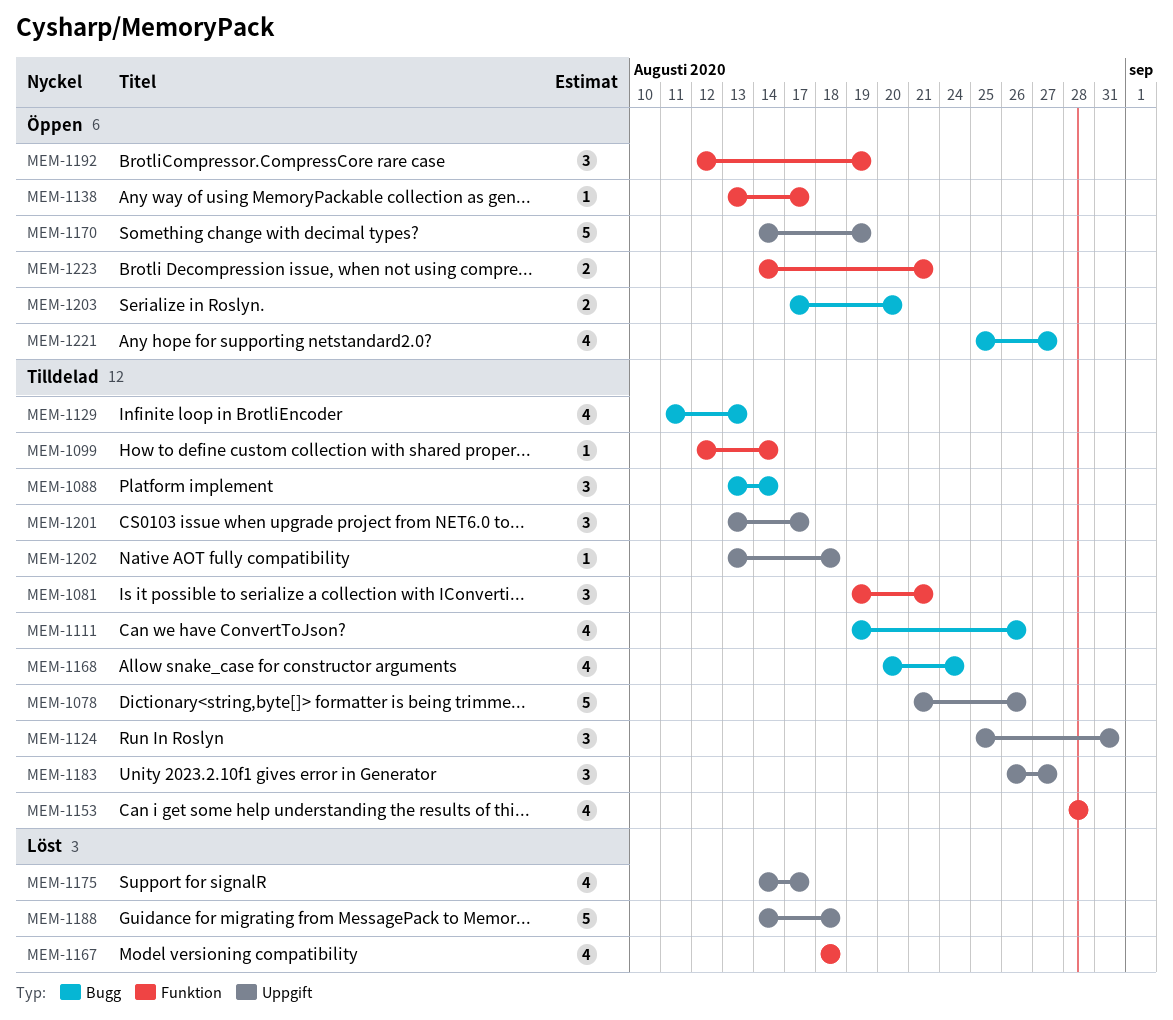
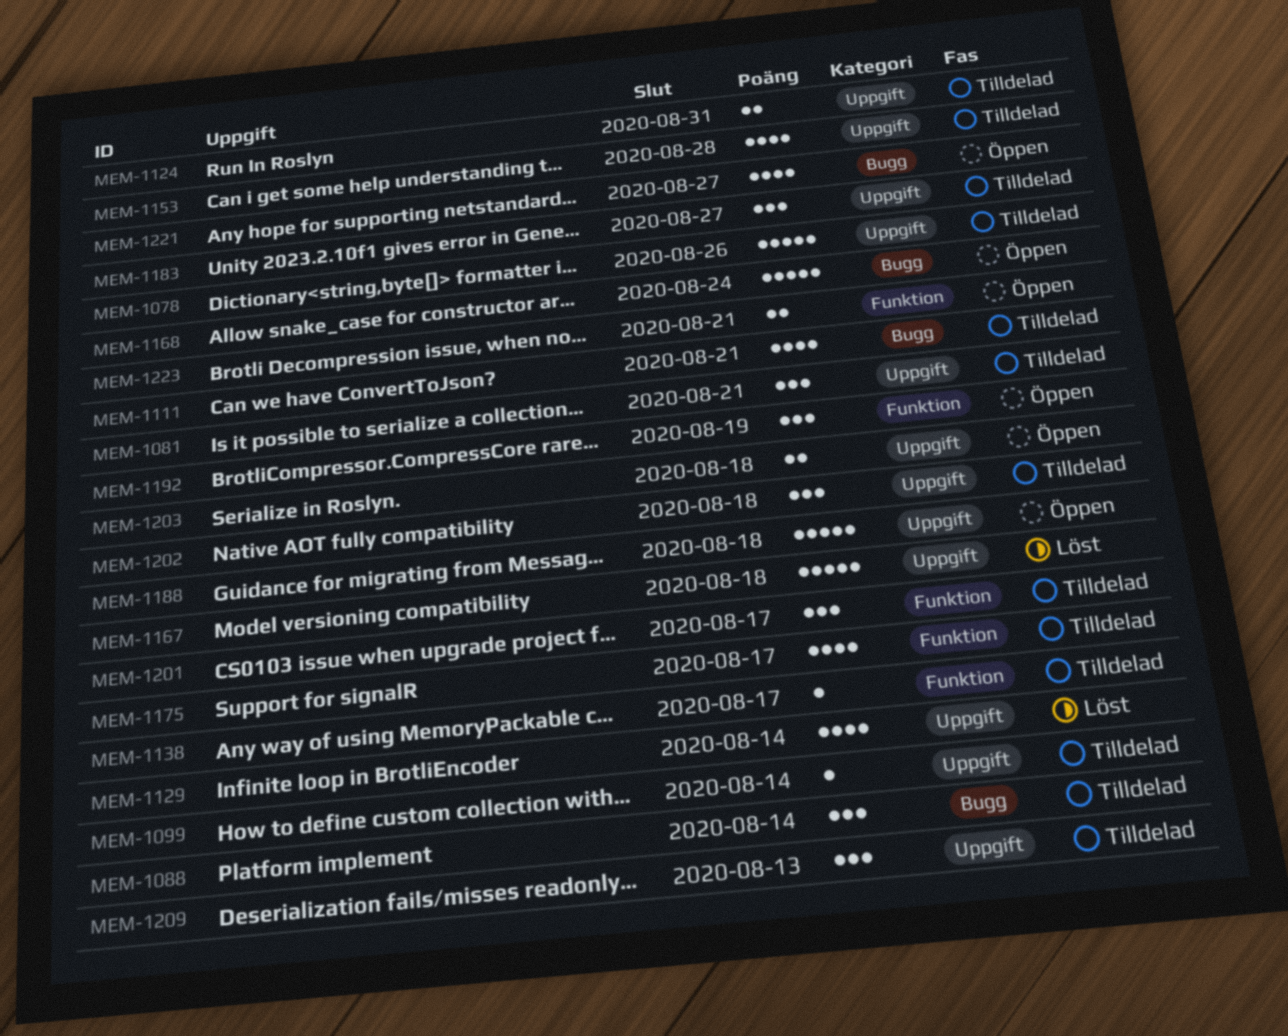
MEM-1081, label: Funktion -> Uppgift
MEM-1099, label: Funktion -> Uppgift
MEM-1111, due: Aug 26 -> Aug 21
MEM-1124, estimate: 3 -> 2
MEM-1129, status: Tilldelad -> Löst
MEM-1129, label: Bugg -> Uppgift
MEM-1129, due: Aug 13 -> Aug 14
MEM-1138, status: Öppen -> Tilldelad
MEM-1153, label: Funktion -> Uppgift
MEM-1167, label: Funktion -> Uppgift
MEM-1167, estimate: 4 -> 5
MEM-1168, status: Tilldelad -> Öppen
MEM-1168, estimate: 4 -> 5
MEM-1170: present -> none
MEM-1175, status: Löst -> Tilldelad
MEM-1175, label: Uppgift -> Funktion
MEM-1188, status: Löst -> Öppen
MEM-1201, label: Uppgift -> Funktion
MEM-1202, estimate: 1 -> 3
MEM-1203, label: Bugg -> Uppgift
MEM-1203, due: Aug 20 -> Aug 18
MEM-1209: none -> present

